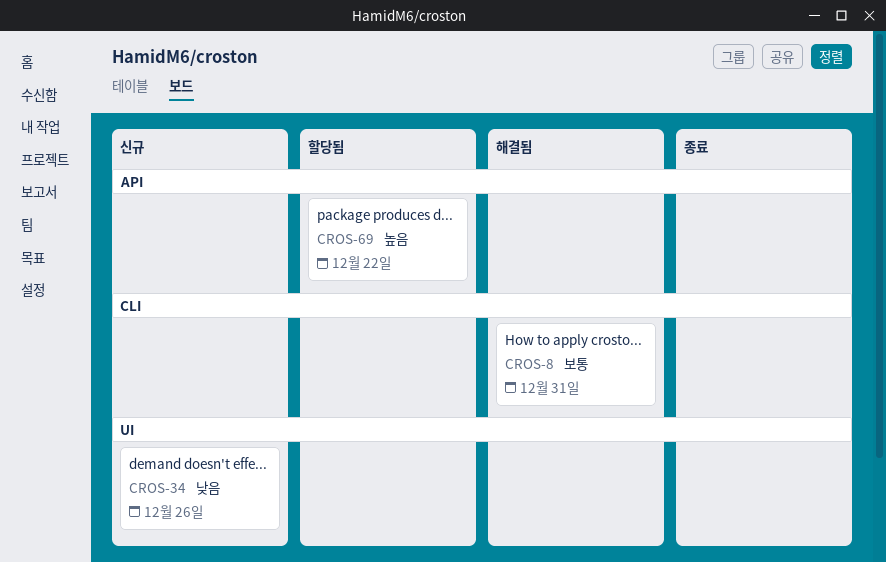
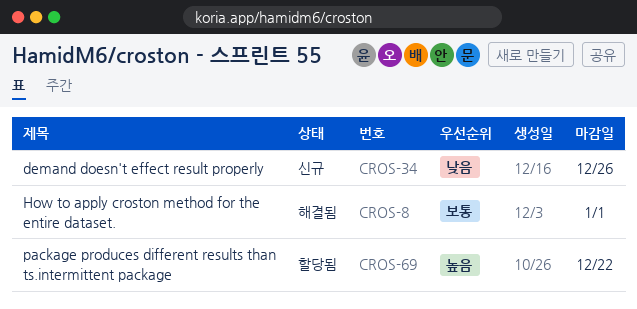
CROS-8, due: Dec 31 -> Jan 1

